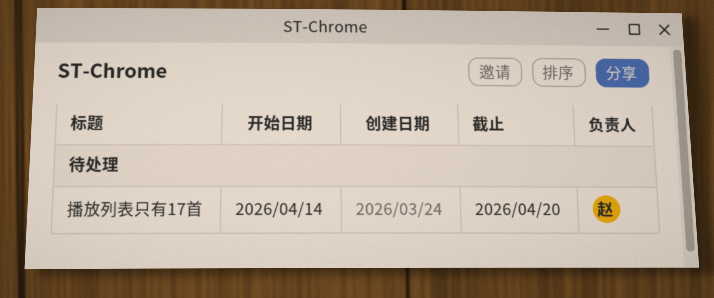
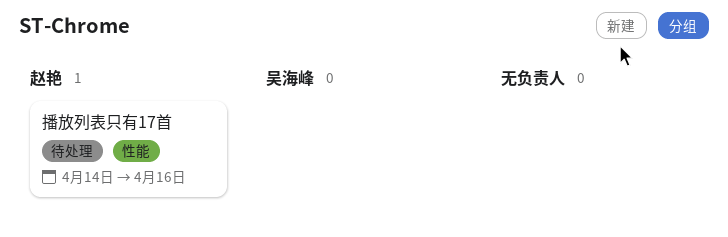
播放列表只有17首, due: Apr 20 -> Apr 16

